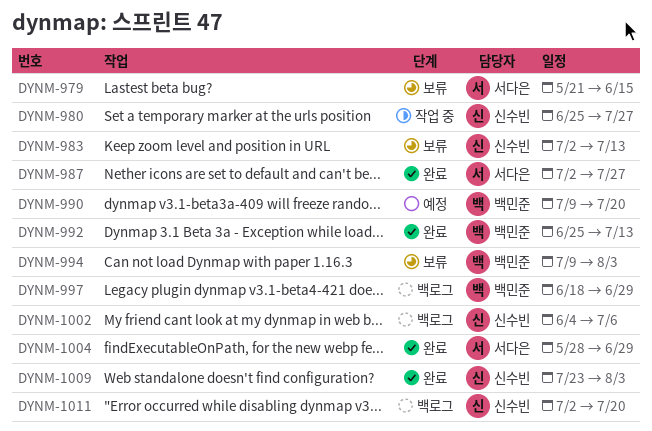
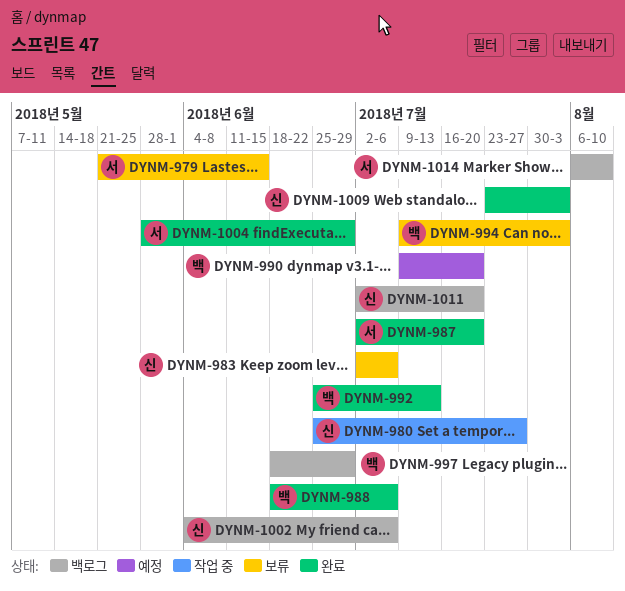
DYNM-983, due: Jul 13 -> Jul 6
DYNM-987, due: Jul 27 -> Jul 20
DYNM-988: none -> present
DYNM-1014: none -> present

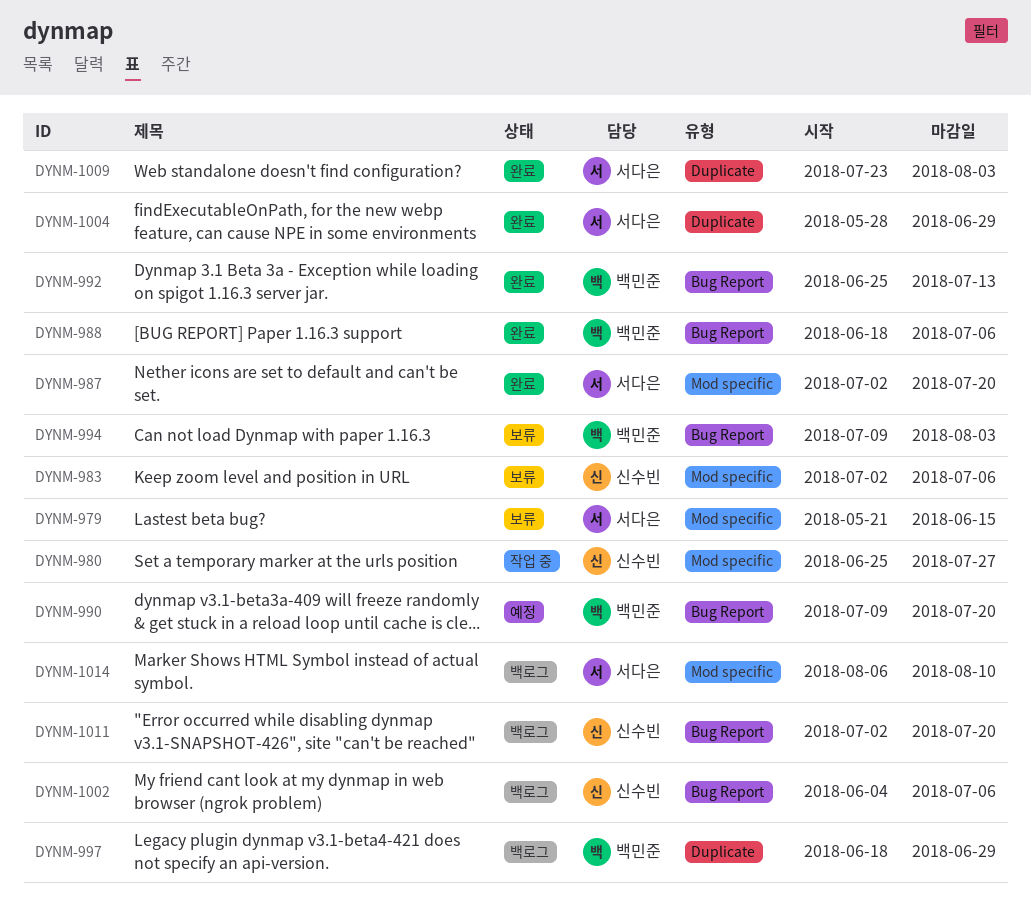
DYNM-1009, owner: 신수빈 -> 서다은

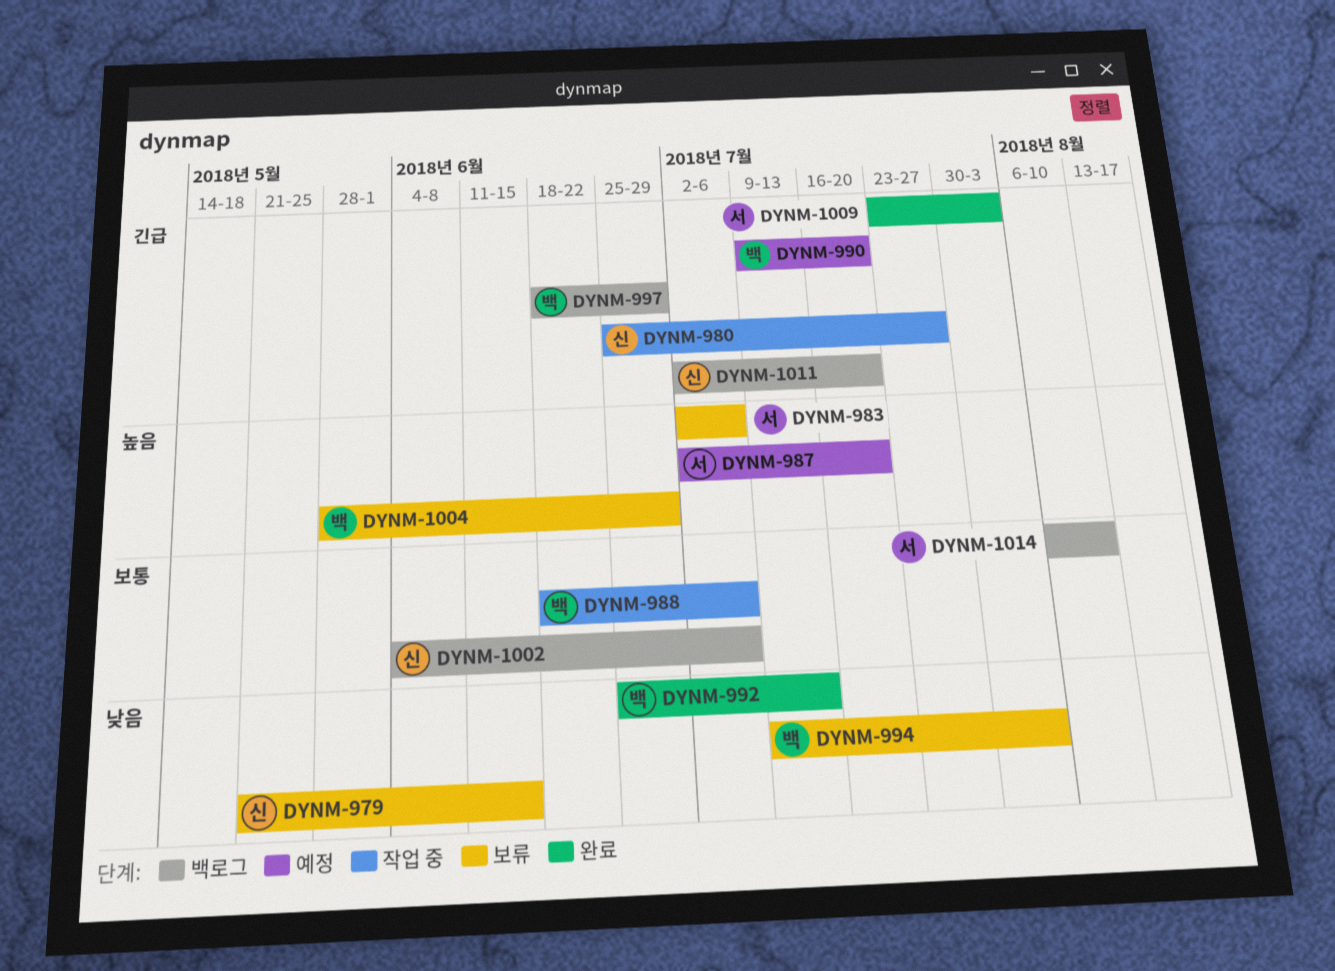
DYNM-979, owner: 서다은 -> 신수빈
DYNM-983, owner: 신수빈 -> 서다은
DYNM-987, status: 완료 -> 예정
DYNM-988, status: 완료 -> 작업 중
DYNM-1004, status: 완료 -> 보류
DYNM-1004, owner: 서다은 -> 백민준

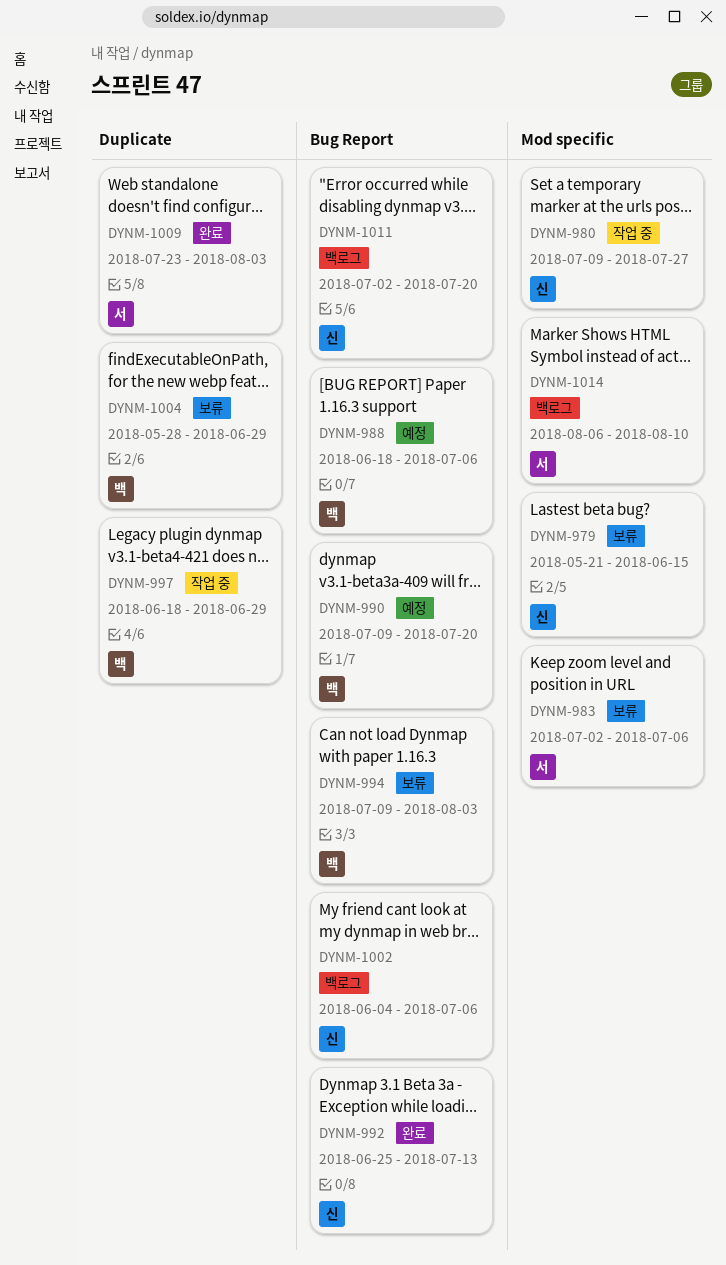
DYNM-980, start: Jun 25 -> Jul 9
DYNM-987: present -> none
DYNM-988, status: 작업 중 -> 예정
DYNM-992, owner: 백 -> 신
DYNM-997, status: 백로그 -> 작업 중

